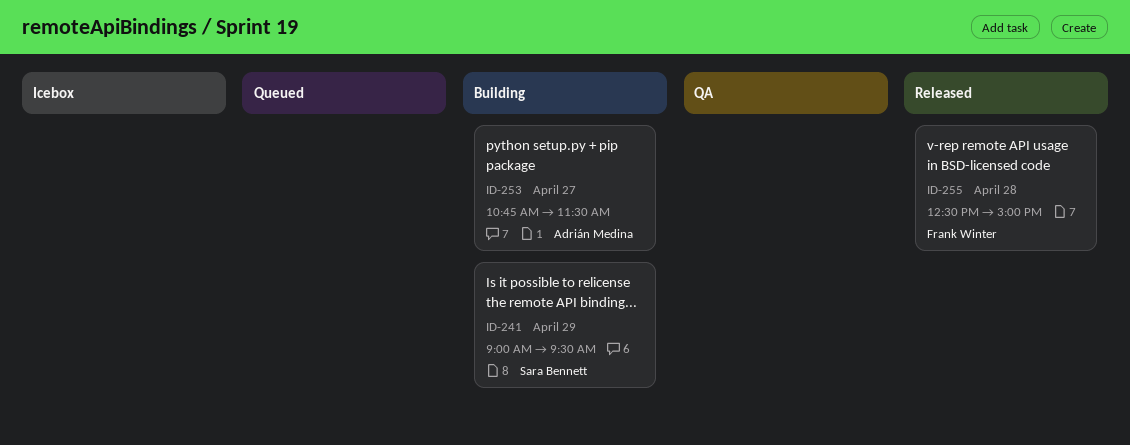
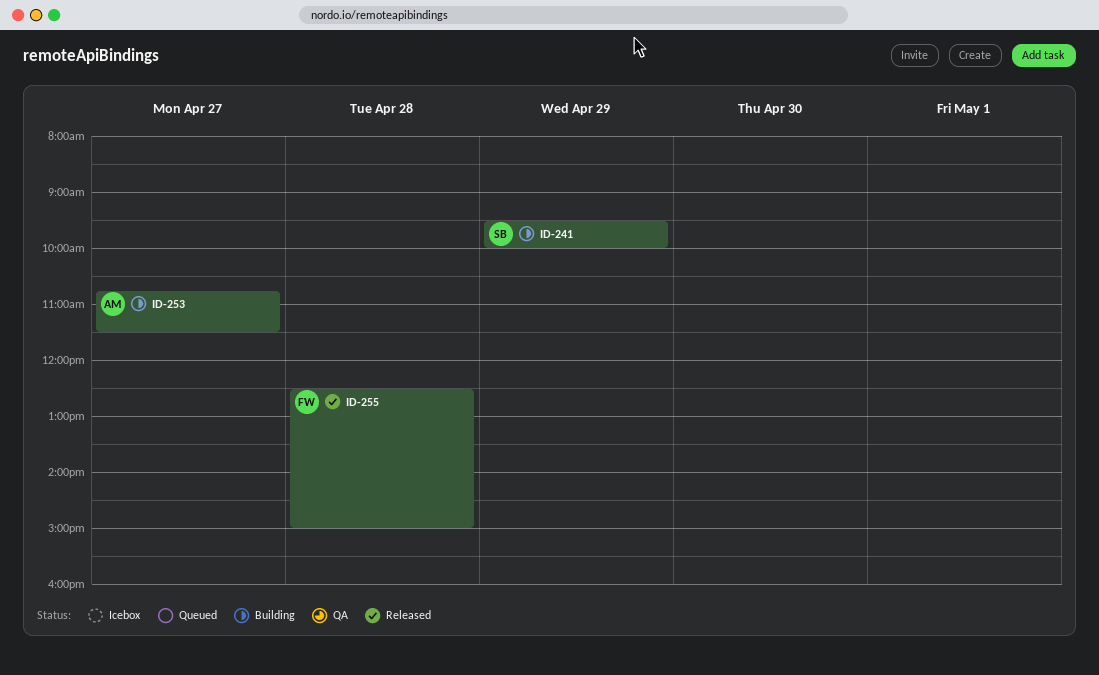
ID-241, begins: 09:00 -> 09:30
ID-241, ends: 09:30 -> 10:00

